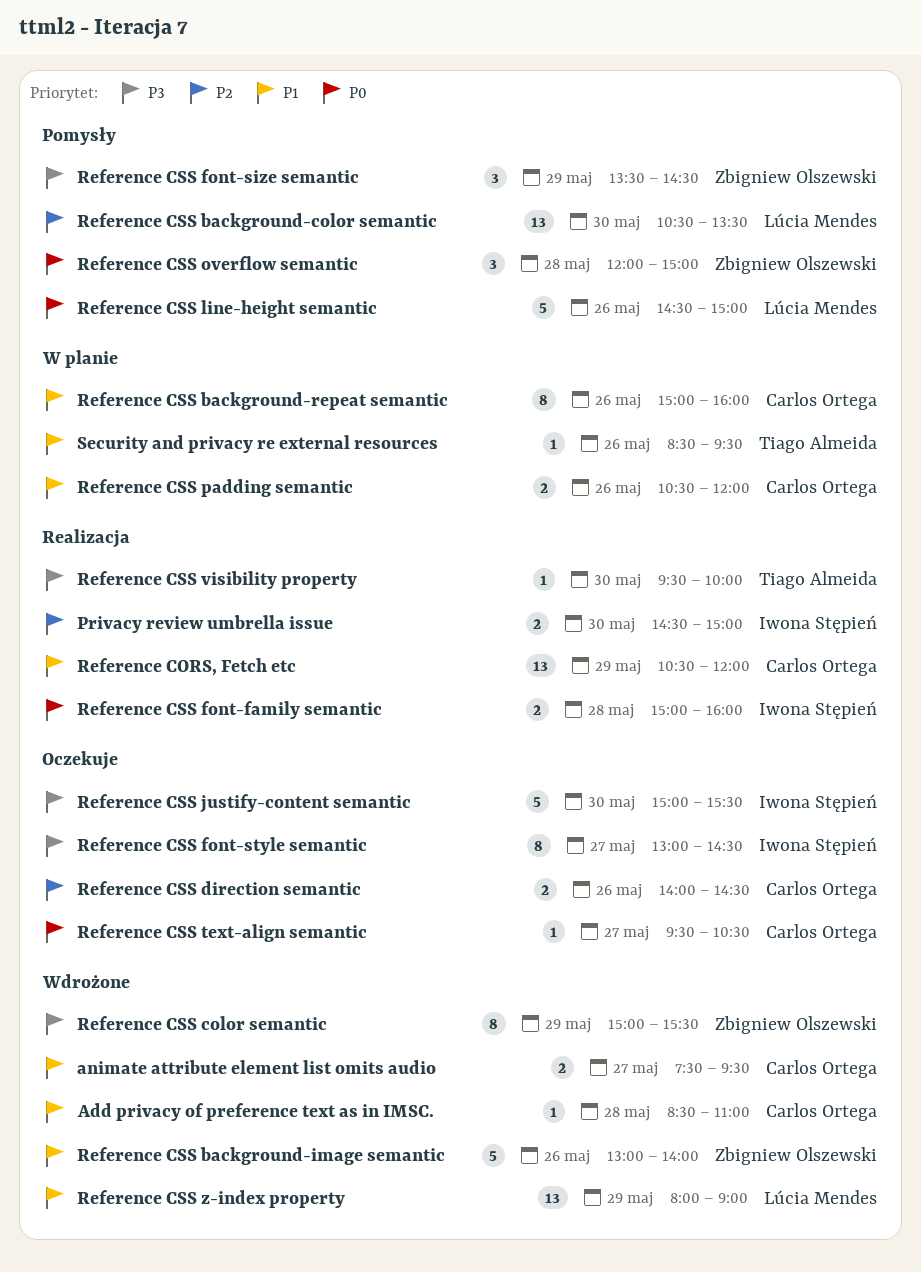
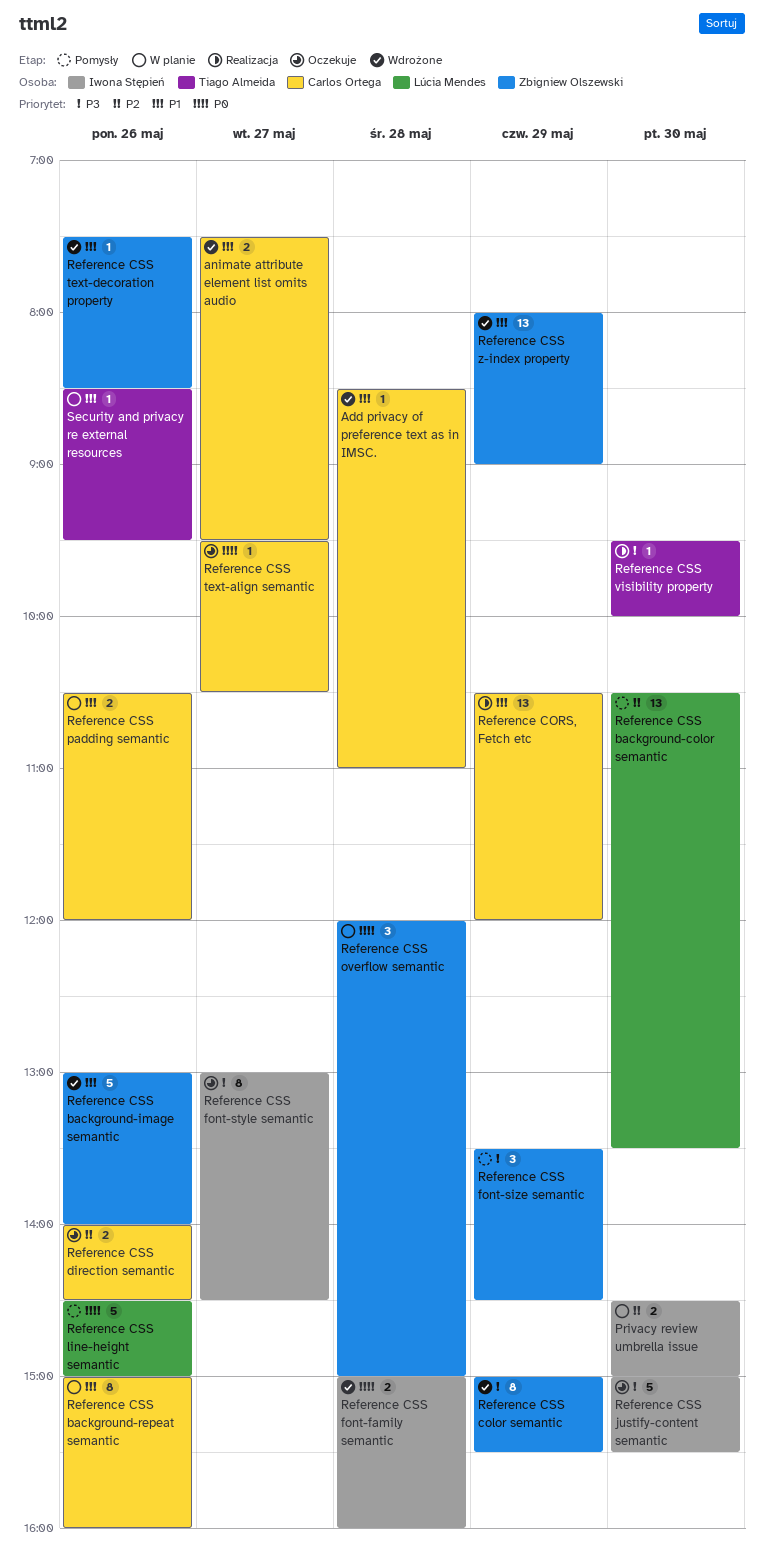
Privacy review umbrella issue, status: Realizacja -> W planie
Reference CSS font-family semantic, status: Realizacja -> Wdrożone
Reference CSS overflow semantic, status: Pomysły -> W planie
Reference CSS text-decoration property: none -> present
Reference CSS z-index property, owner: Lúcia Mendes -> Zbigniew Olszewski

